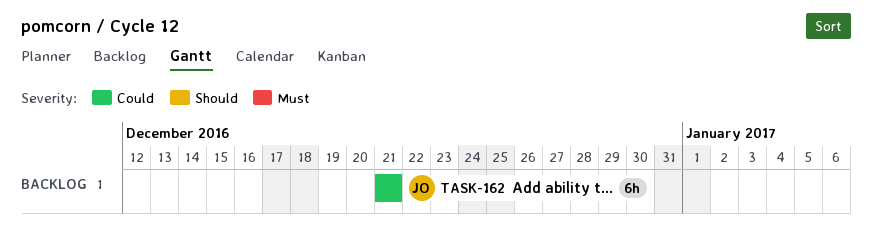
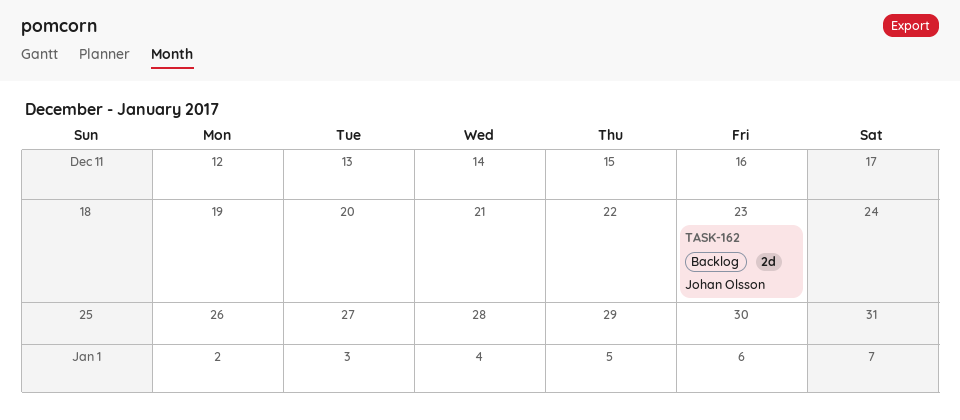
TASK-162, estimate: 6h -> 2d
TASK-162, due: Dec 21 -> Dec 23

